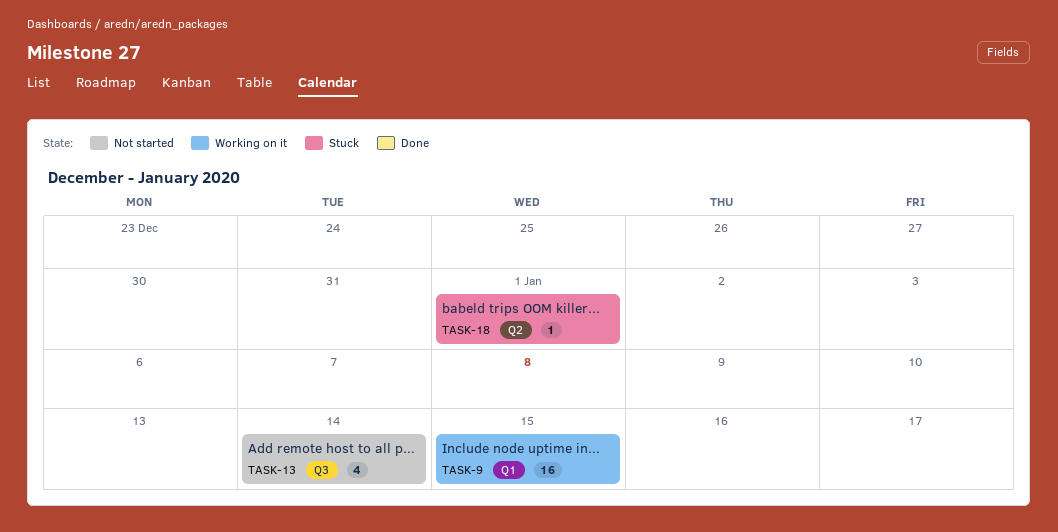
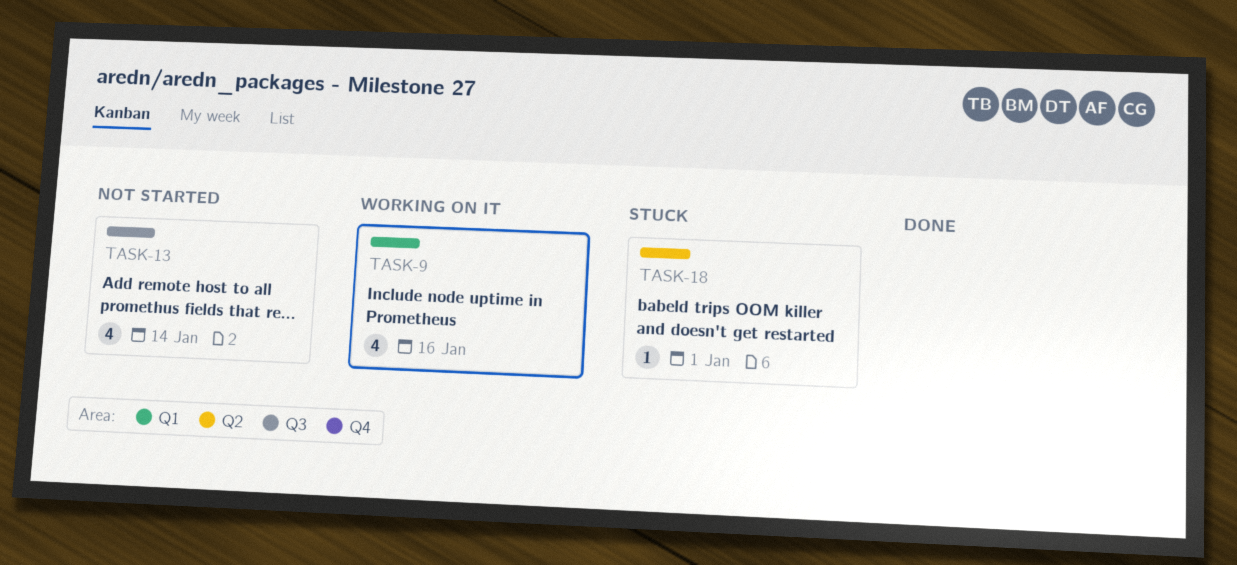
TASK-9, estimate: 16 -> 4
TASK-9, due: Jan 15 -> Jan 16

